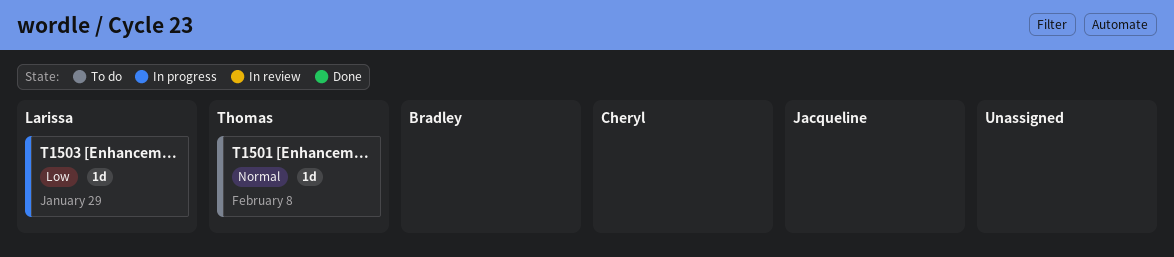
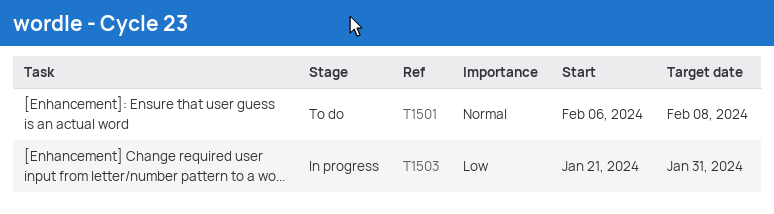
T1503, due: Jan 29 -> Jan 31

